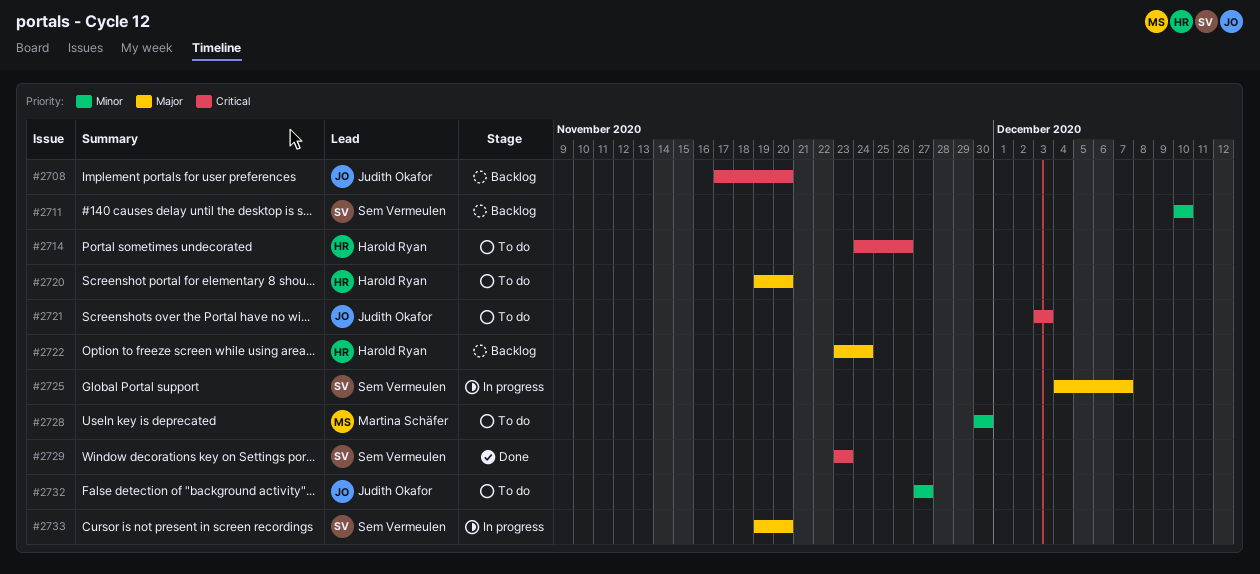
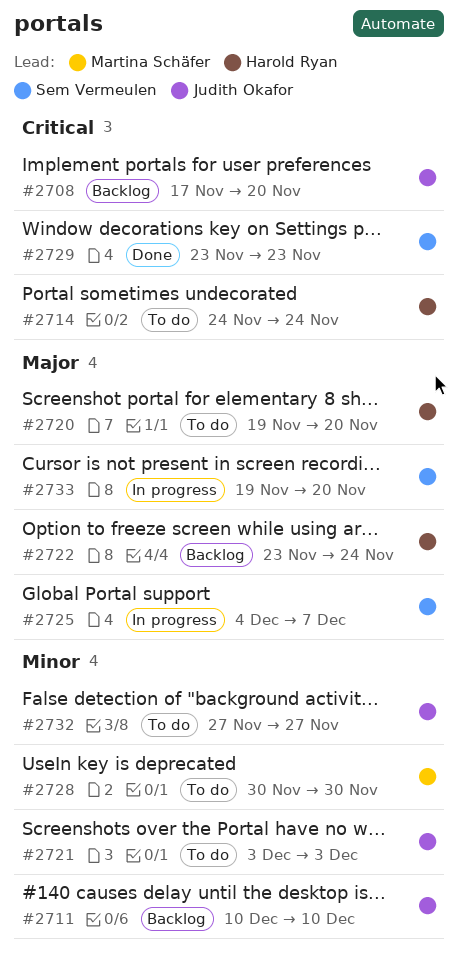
#2711, owner: Sem Vermeulen -> Judith Okafor
#2714, due: Nov 26 -> Nov 24
#2721, priority: Critical -> Minor

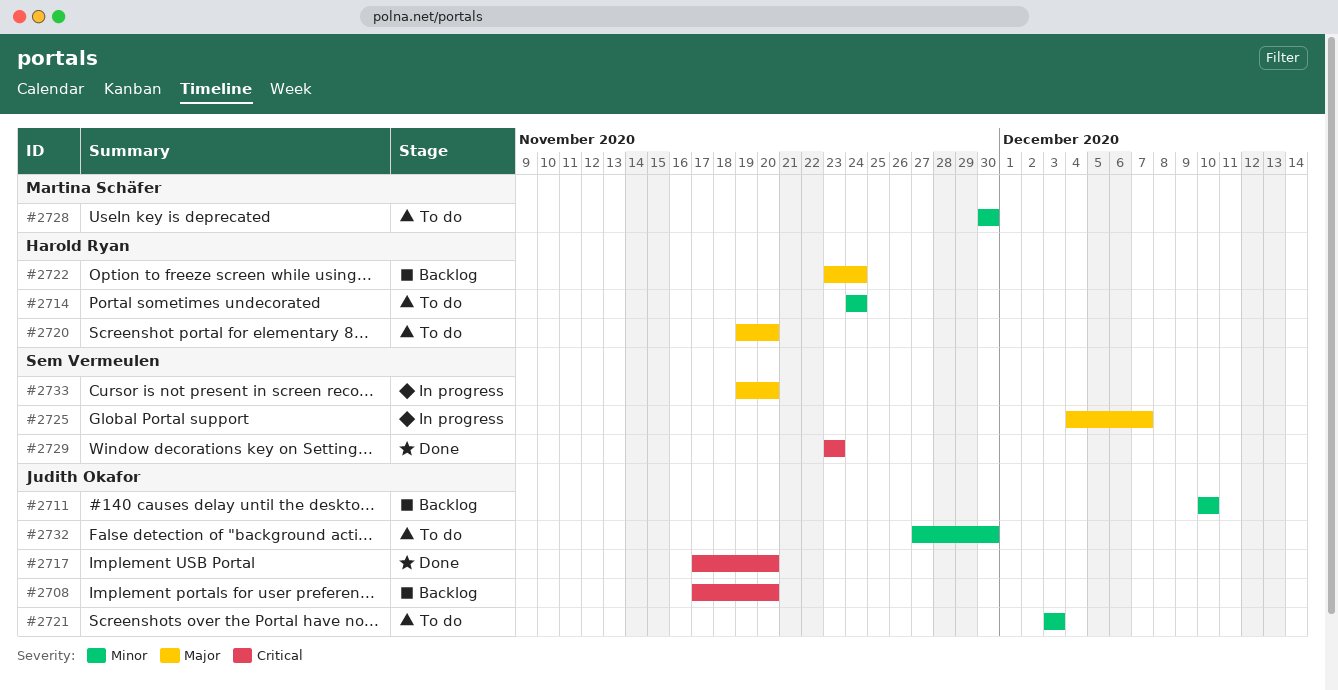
#2714, priority: Critical -> Minor
#2717: none -> present
#2732, due: Nov 27 -> Nov 30

